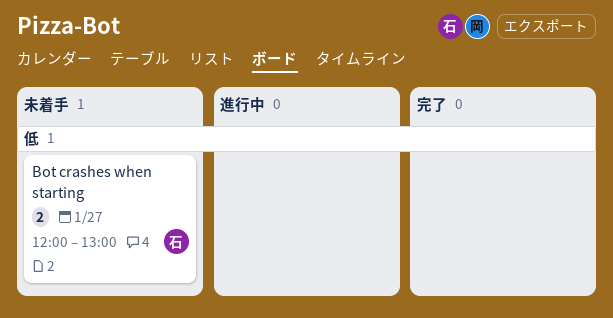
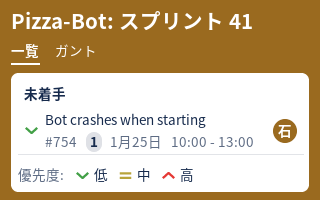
Bot crashes when starting, estimate: 2 -> 1
Bot crashes when starting, day: Jan 27 -> Jan 25
Bot crashes when starting, begins: 12:00 -> 10:00

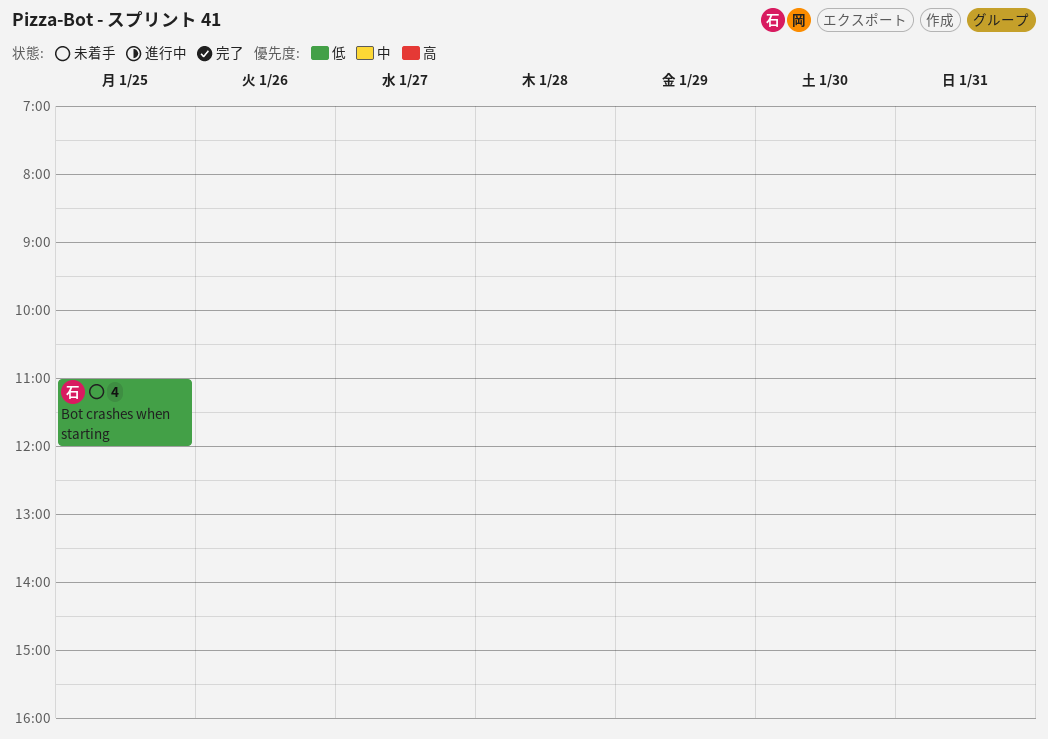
Bot crashes when starting, estimate: 1 -> 4
Bot crashes when starting, begins: 10:00 -> 11:00
Bot crashes when starting, ends: 13:00 -> 12:00

